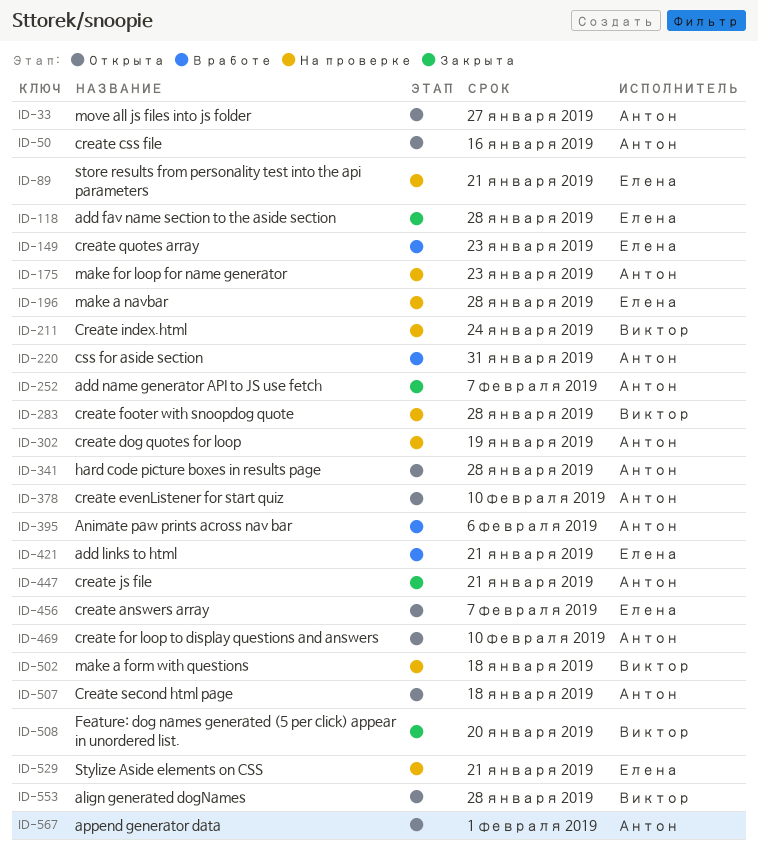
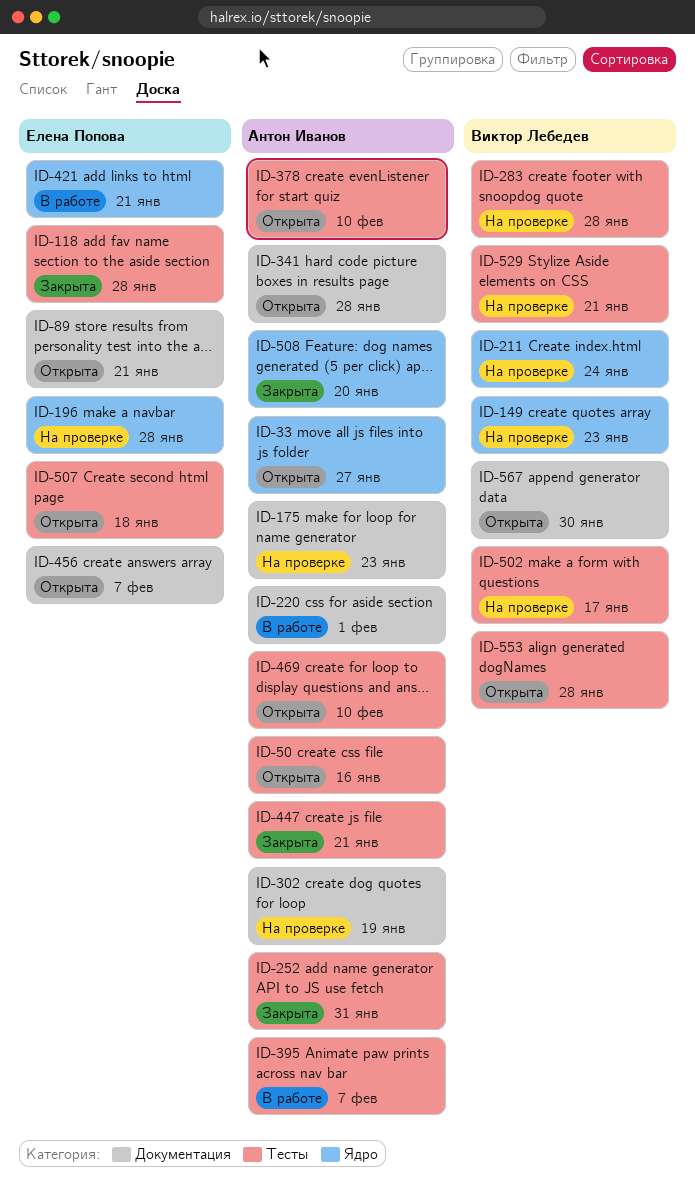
ID-89, status: На проверке -> Открыта
ID-149, status: В работе -> На проверке
ID-149, owner: Елена Попова -> Виктор Лебедев
ID-220, due: Jan 31 -> Feb 1
ID-252, due: Feb 7 -> Jan 31
ID-395, due: Feb 6 -> Feb 7
ID-502, due: Jan 18 -> Jan 17
ID-507, owner: Антон Иванов -> Елена Попова
ID-508, owner: Виктор Лебедев -> Антон Иванов
ID-529, owner: Елена Попова -> Виктор Лебедев
ID-567, owner: Антон Иванов -> Виктор Лебедев
ID-567, due: Feb 1 -> Jan 30

